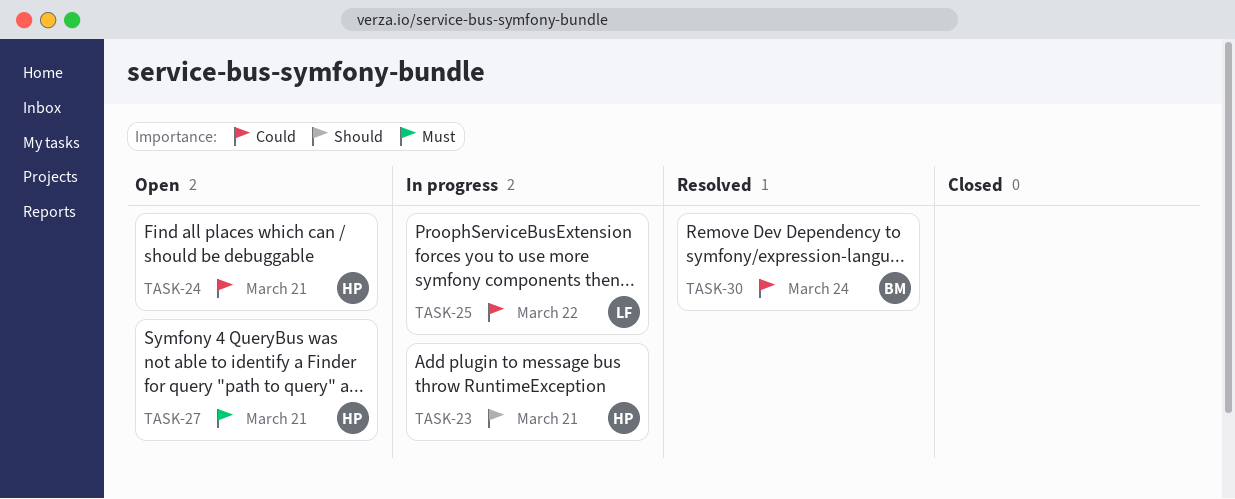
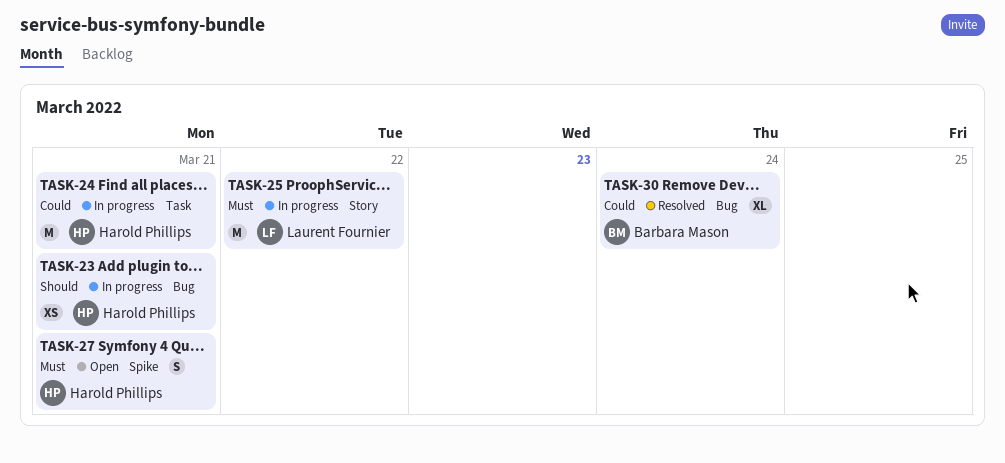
TASK-24, status: Open -> In progress
TASK-25, priority: Could -> Must

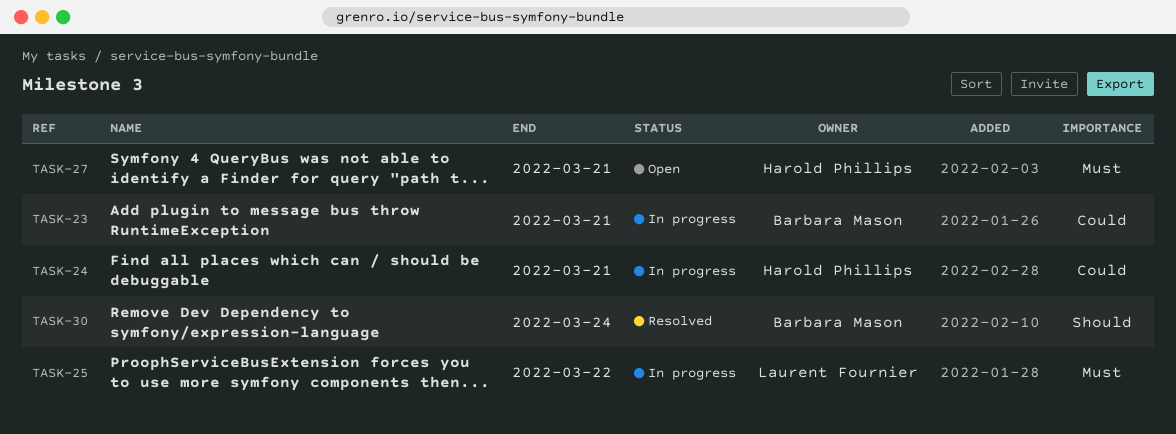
TASK-23, owner: Harold Phillips -> Barbara Mason
TASK-23, priority: Should -> Could
TASK-30, priority: Could -> Should

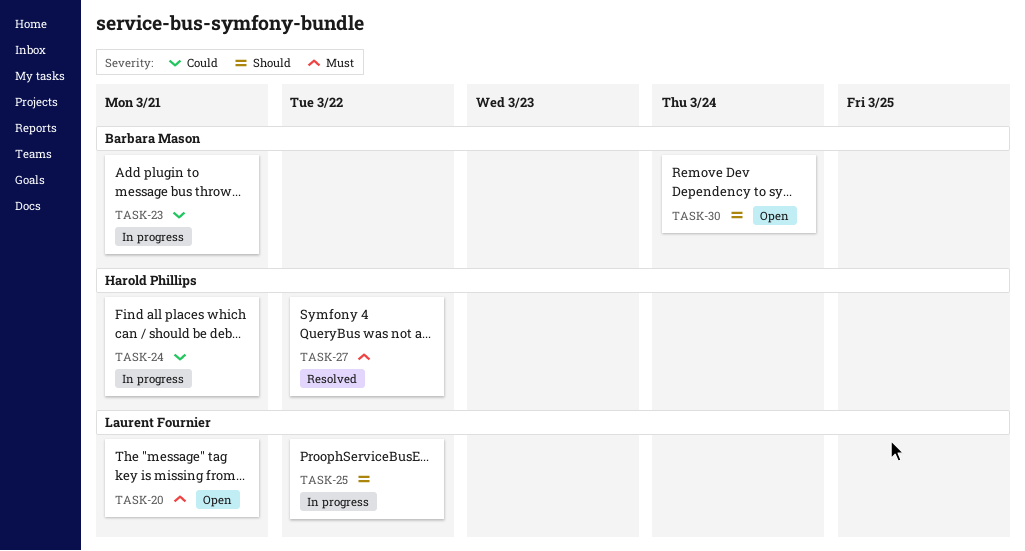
TASK-20: none -> present
TASK-25, priority: Must -> Should
TASK-27, status: Open -> Resolved
TASK-27, due: Mar 21 -> Mar 22
TASK-30, status: Resolved -> Open

